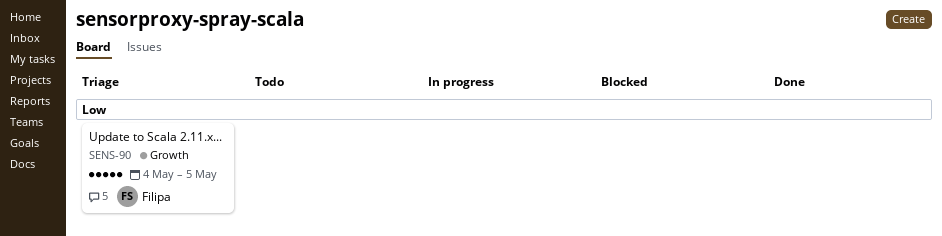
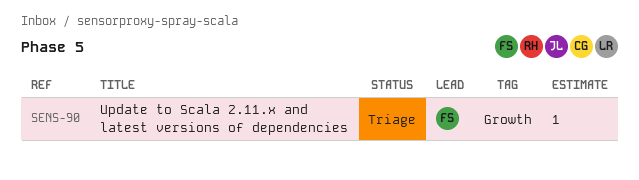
SENS-90, estimate: 5 -> 1

